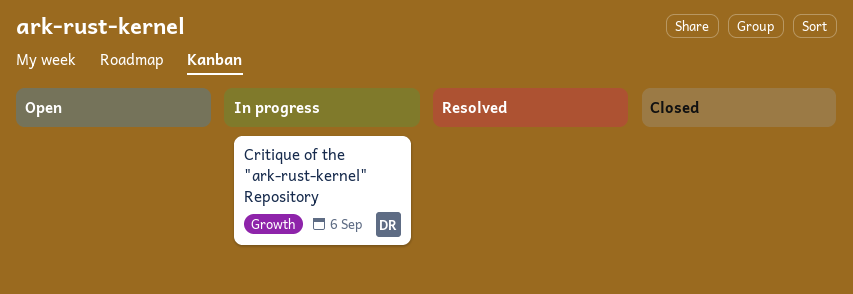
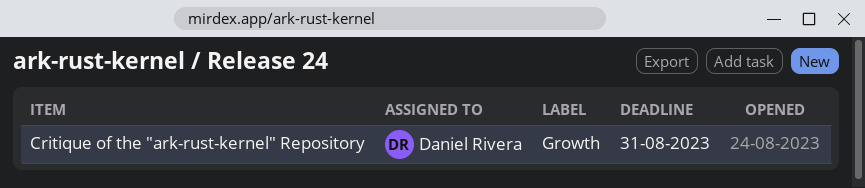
Critique of the "ark-rust-kernel" Repository, due: Sep 6 -> Aug 31

